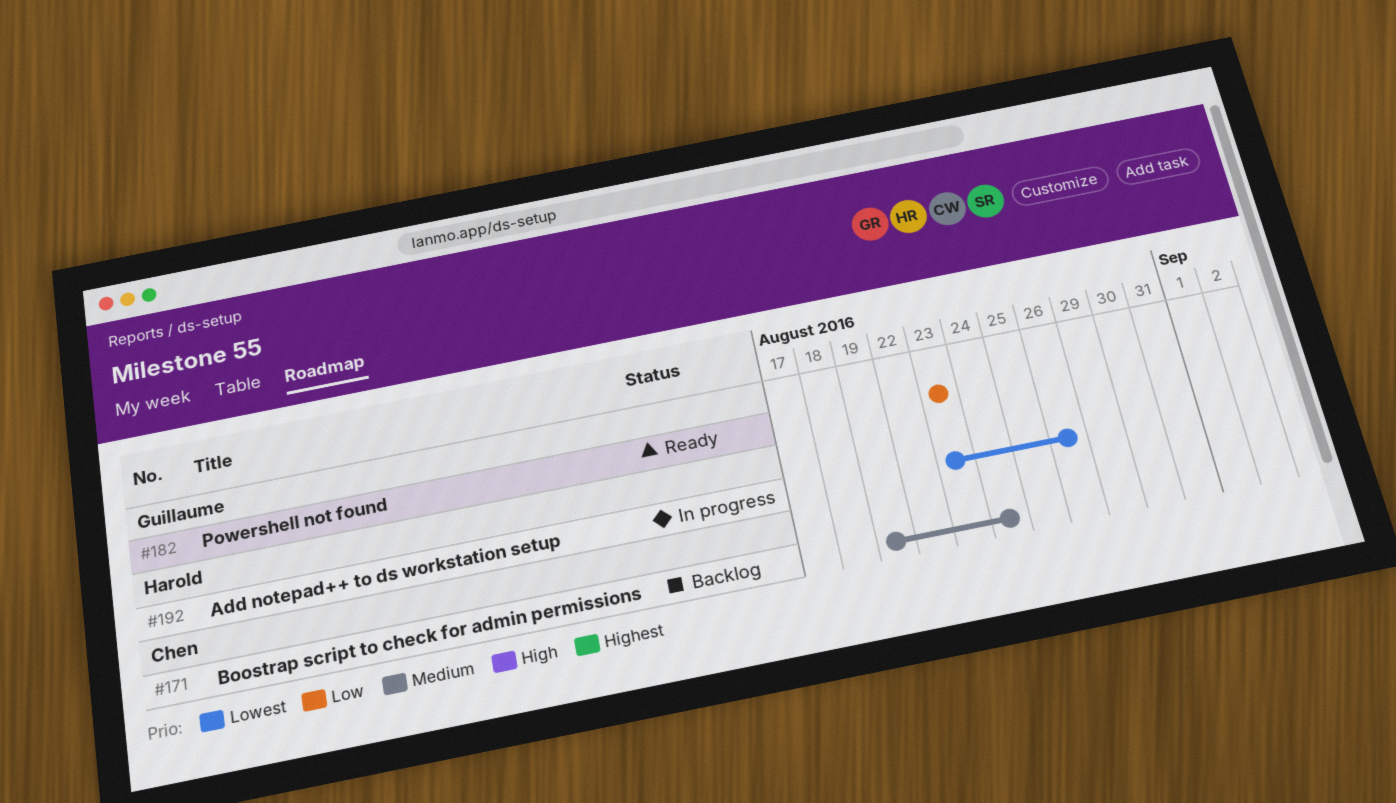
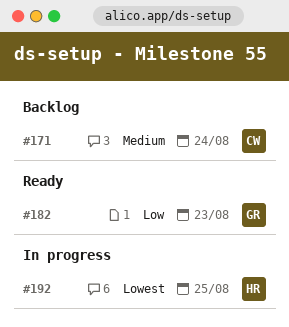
#192, due: Aug 26 -> Aug 25

